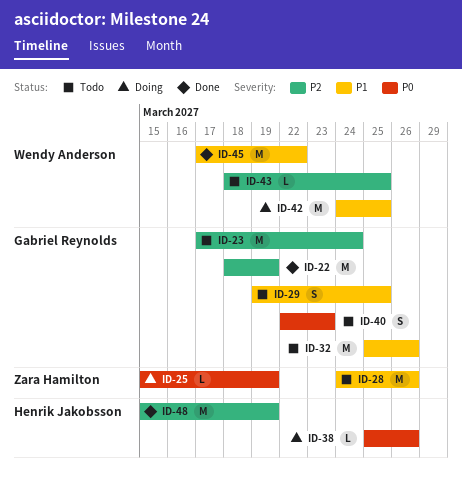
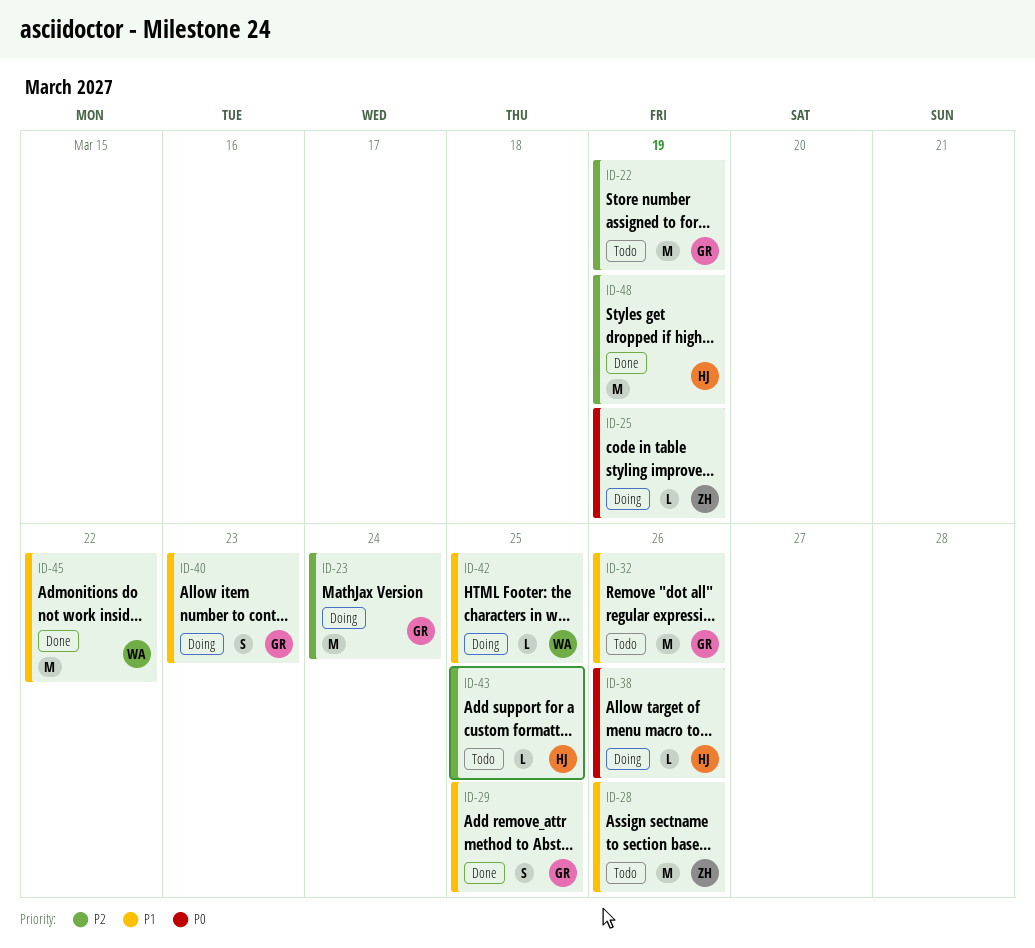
ID-22, status: Done -> Todo
ID-23, status: Todo -> Doing
ID-29, status: Todo -> Done
ID-40, status: Todo -> Doing
ID-40, priority: P0 -> P1
ID-42, estimate: M -> L
ID-43, owner: Wendy Anderson -> Henrik Jakobsson

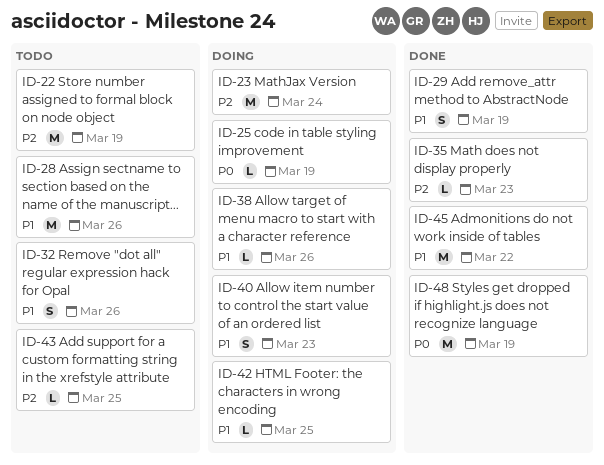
ID-29, due: Mar 25 -> Mar 19
ID-32, estimate: M -> S
ID-35: none -> present
ID-38, priority: P0 -> P1
ID-48, priority: P2 -> P0

